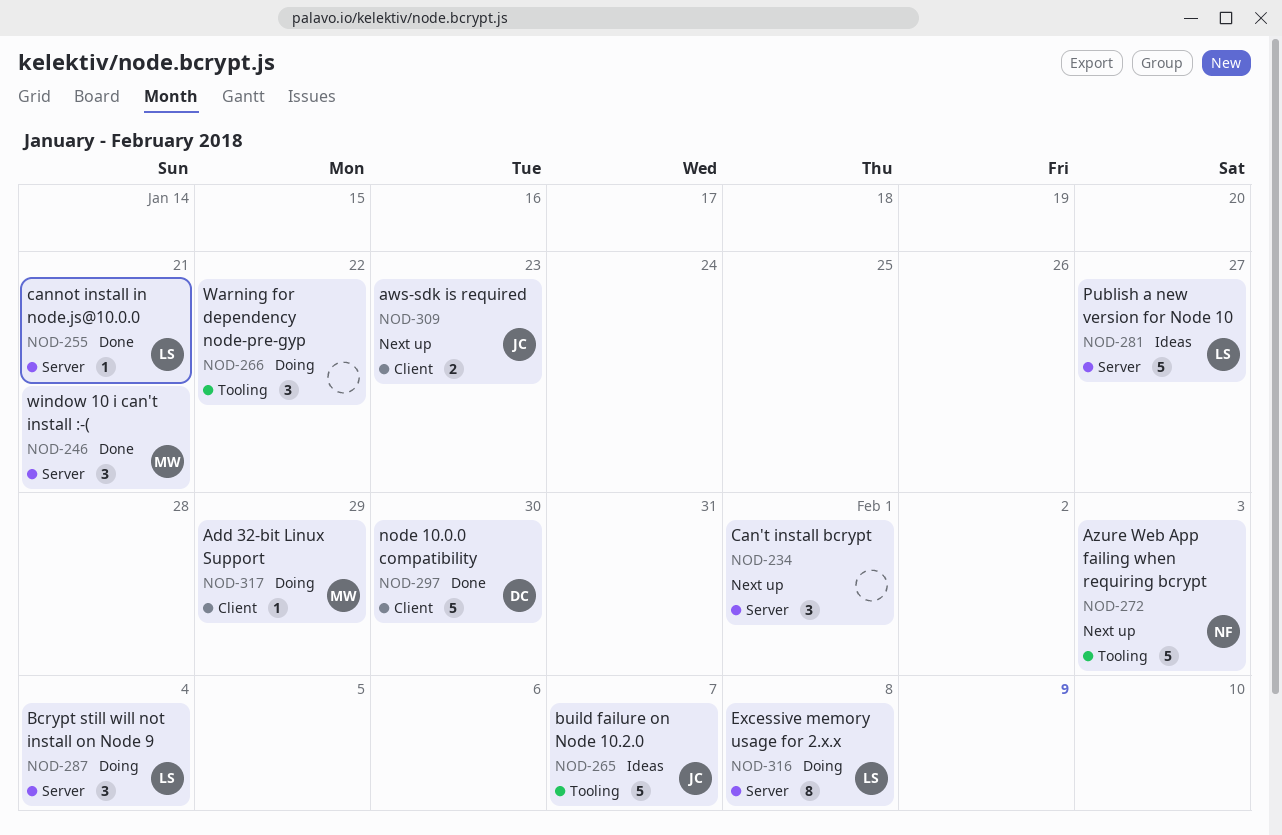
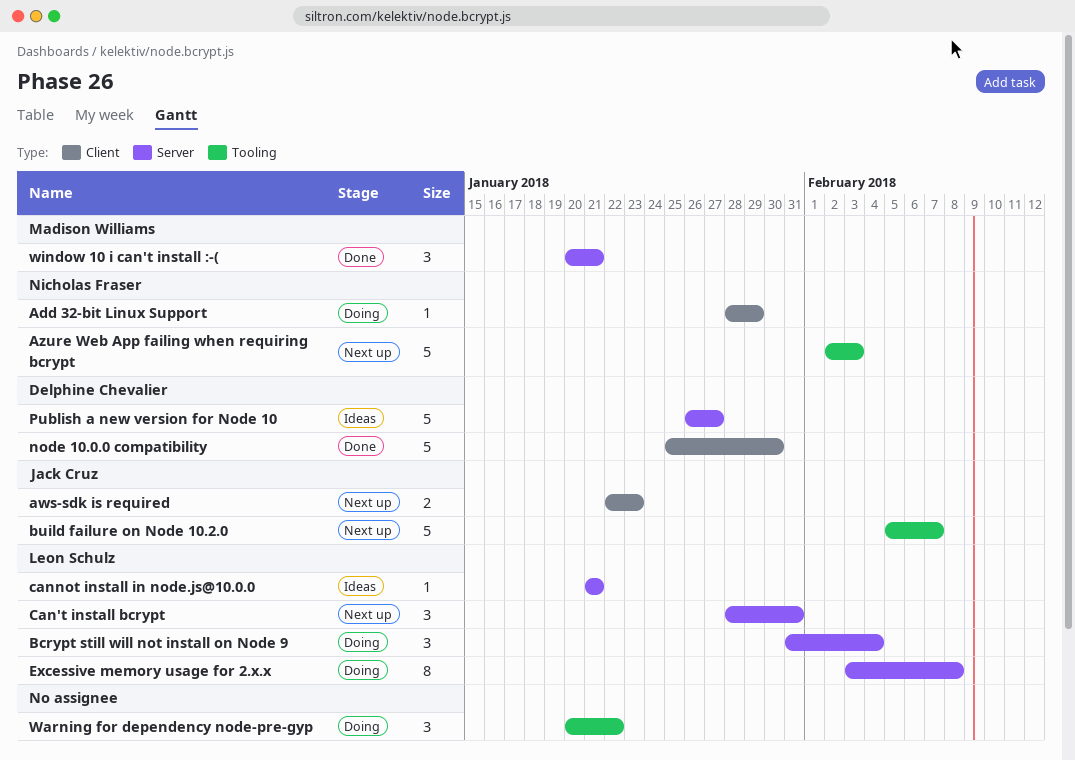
Add 32-bit Linux Support, owner: Madison Williams -> Nicholas Fraser
build failure on Node 10.2.0, status: Ideas -> Next up
Can't install bcrypt, owner: none -> Leon Schulz
Can't install bcrypt, due: Feb 1 -> Jan 31
cannot install in node.js@10.0.0, status: Done -> Ideas
Publish a new version for Node 10, owner: Leon Schulz -> Delphine Chevalier

